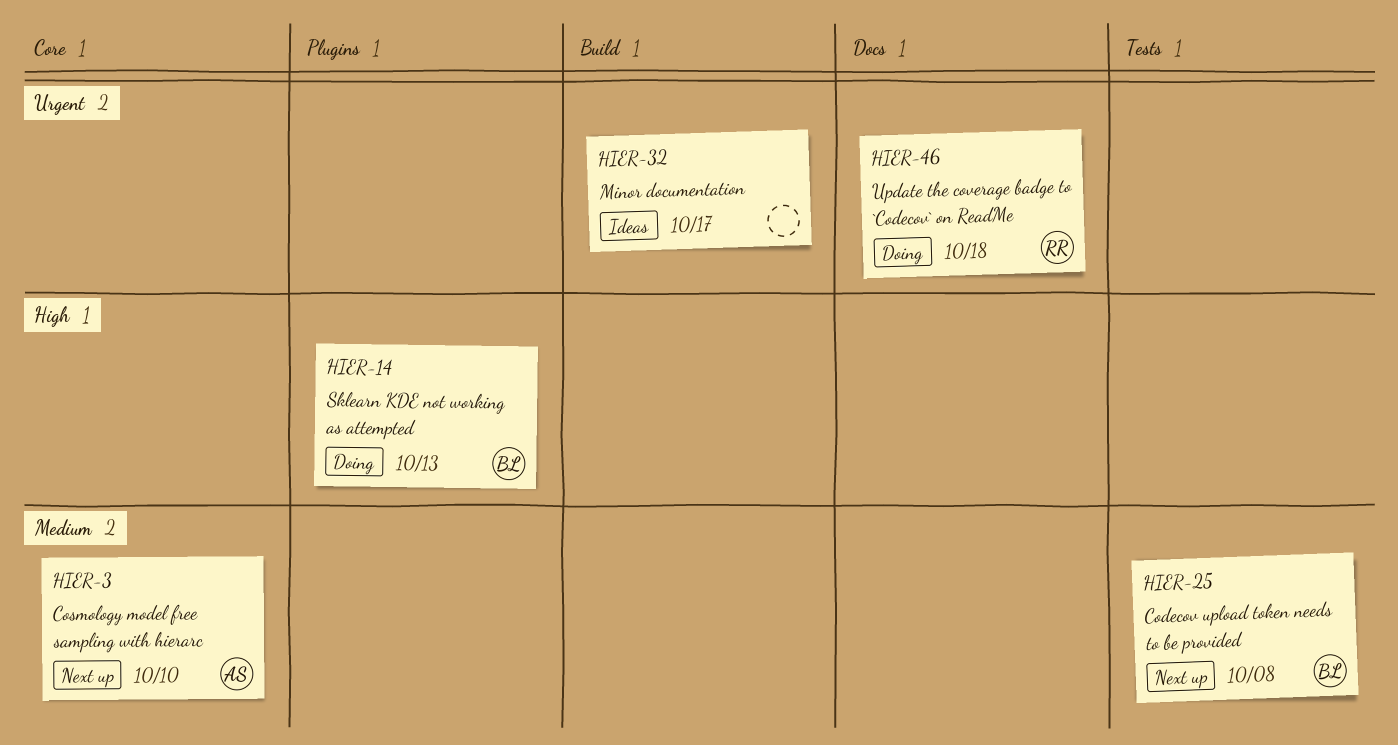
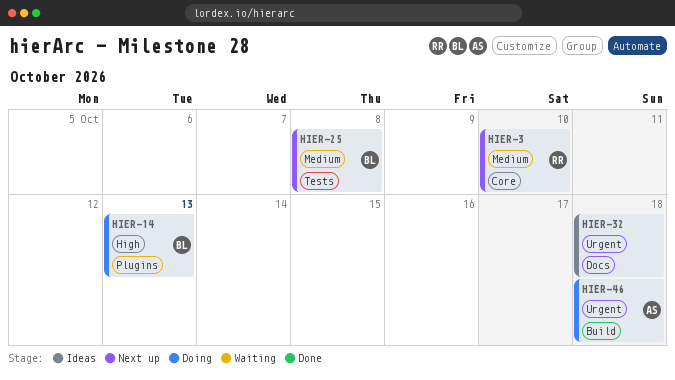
HIER-3, owner: AS -> RR
HIER-32, label: Build -> Docs
HIER-32, due: Oct 17 -> Oct 18
HIER-46, owner: RR -> AS
HIER-46, label: Docs -> Build

